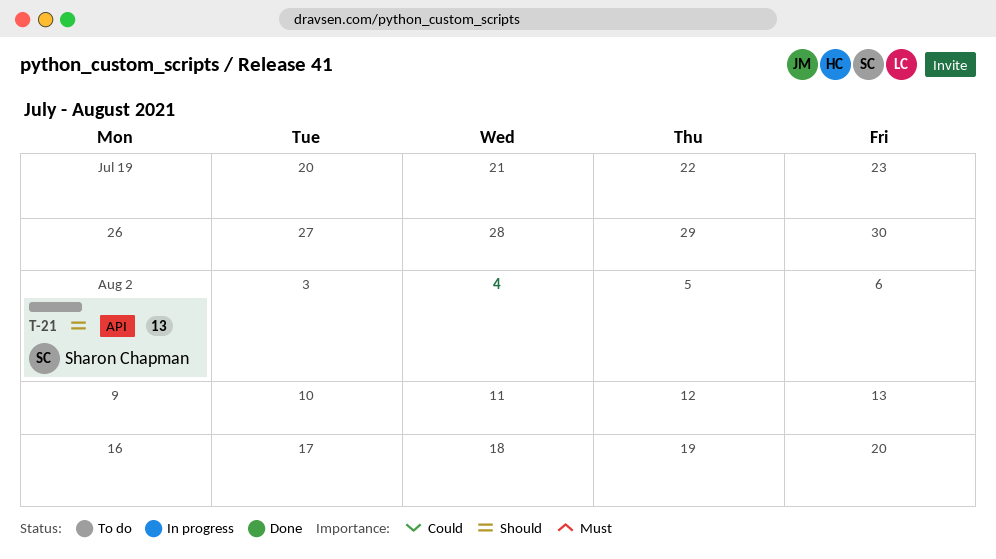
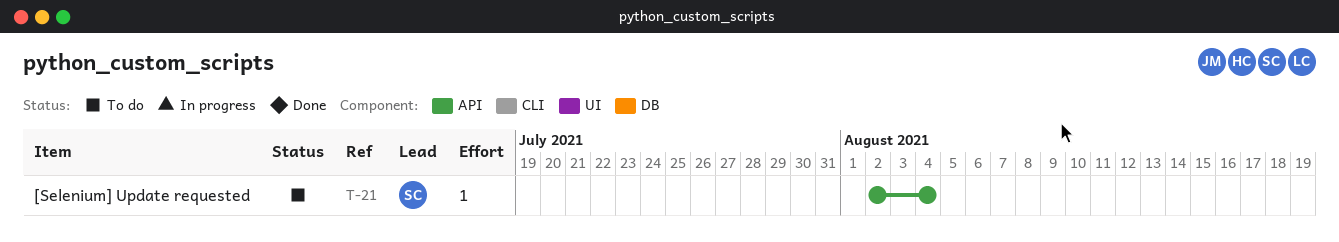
T-21, estimate: 13 -> 1
T-21, due: Aug 2 -> Aug 4

